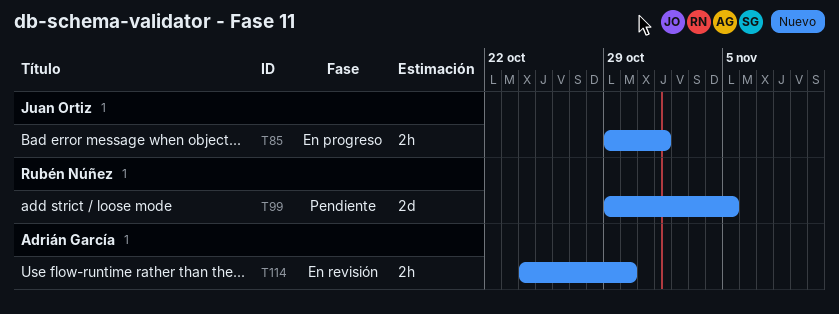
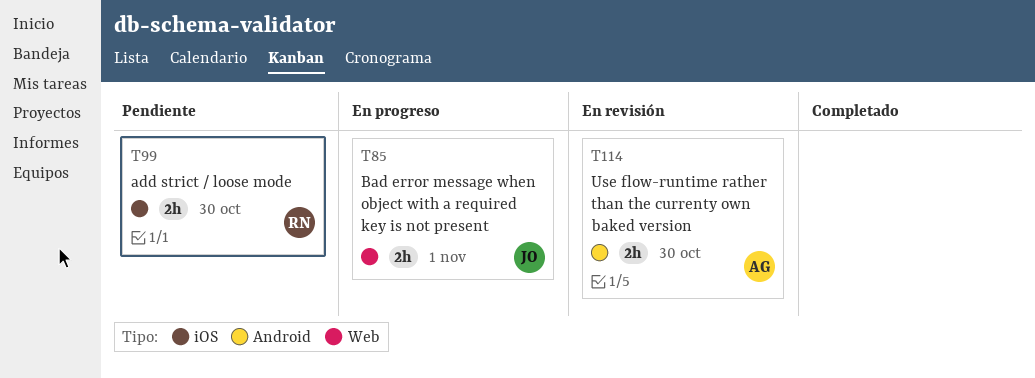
T99, estimate: 2d -> 2h
T99, due: Nov 5 -> Oct 30

